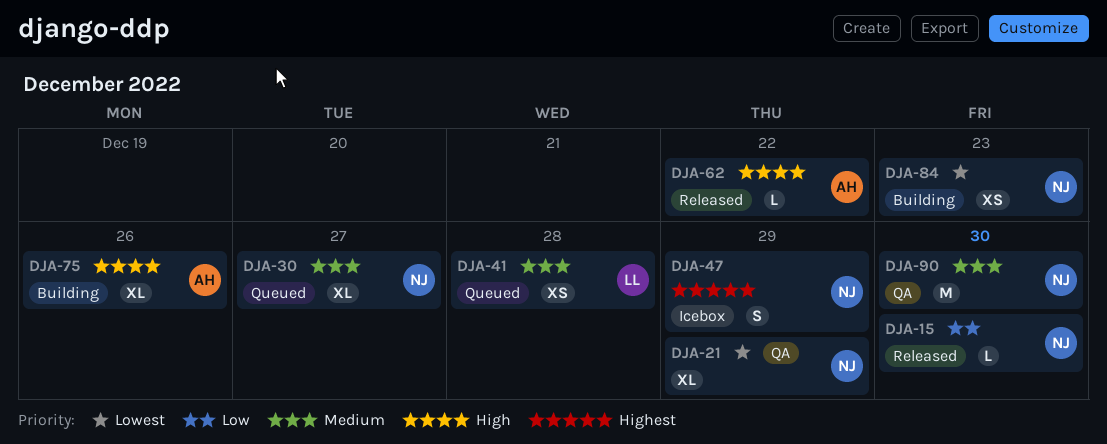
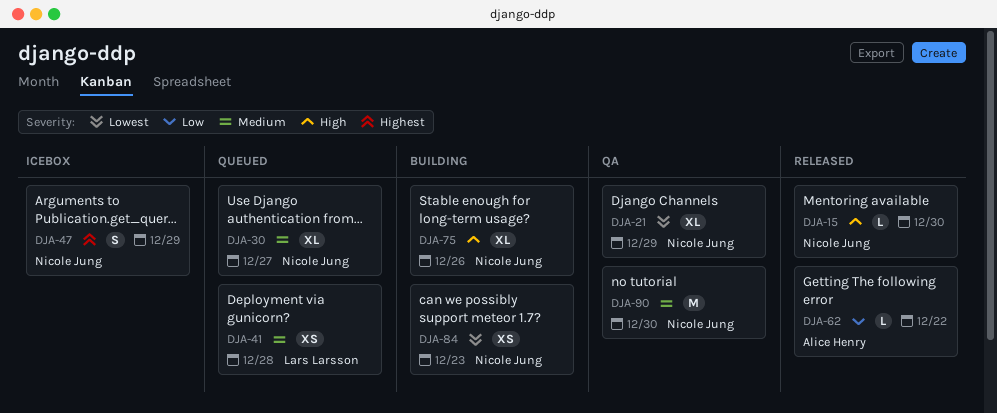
DJA-15, priority: Low -> High
DJA-62, priority: High -> Low
DJA-75, owner: Alice Henry -> Nicole Jung

